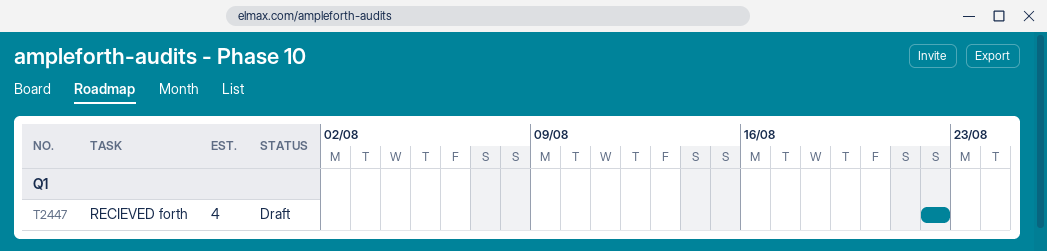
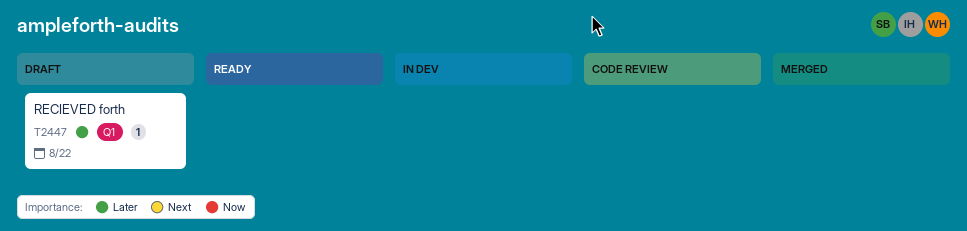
T2447, estimate: 4 -> 1

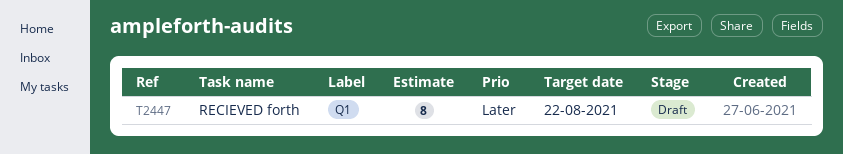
T2447, estimate: 1 -> 8

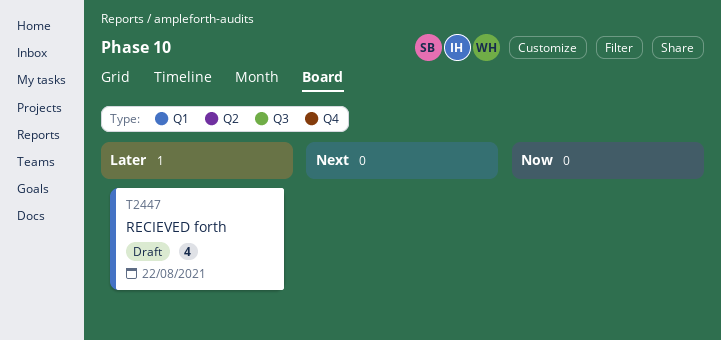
T2447, estimate: 8 -> 4

